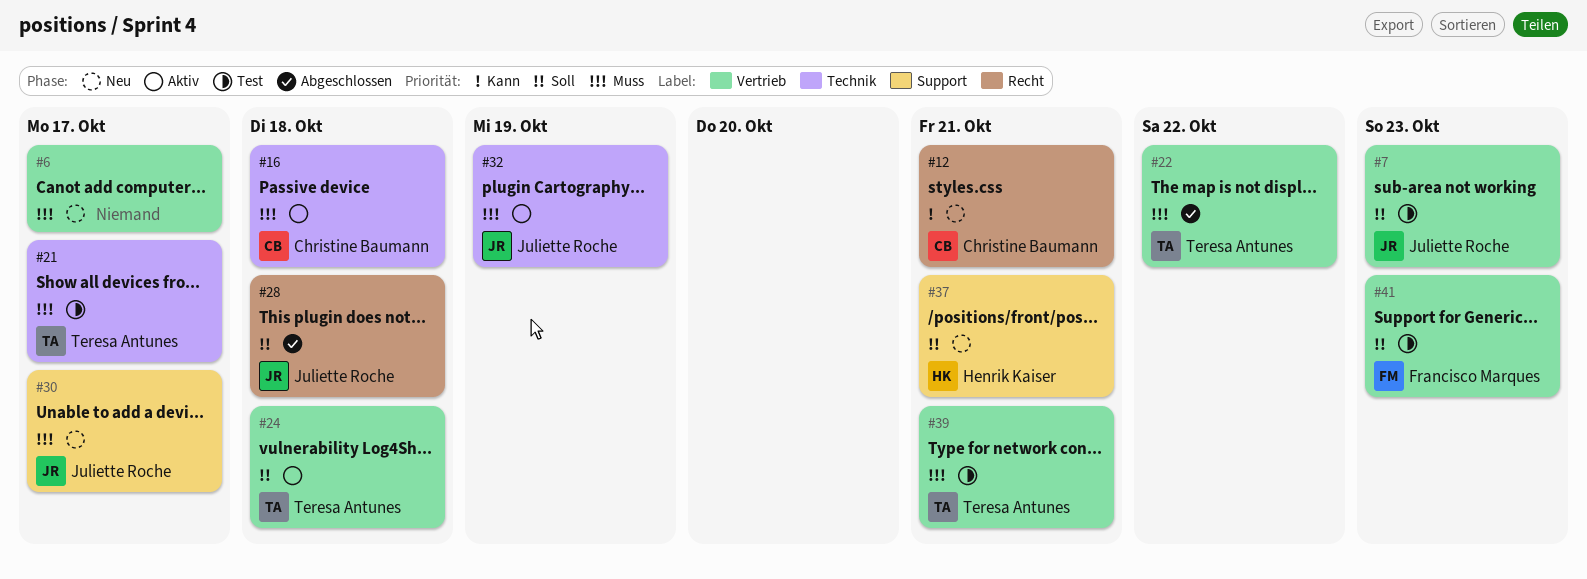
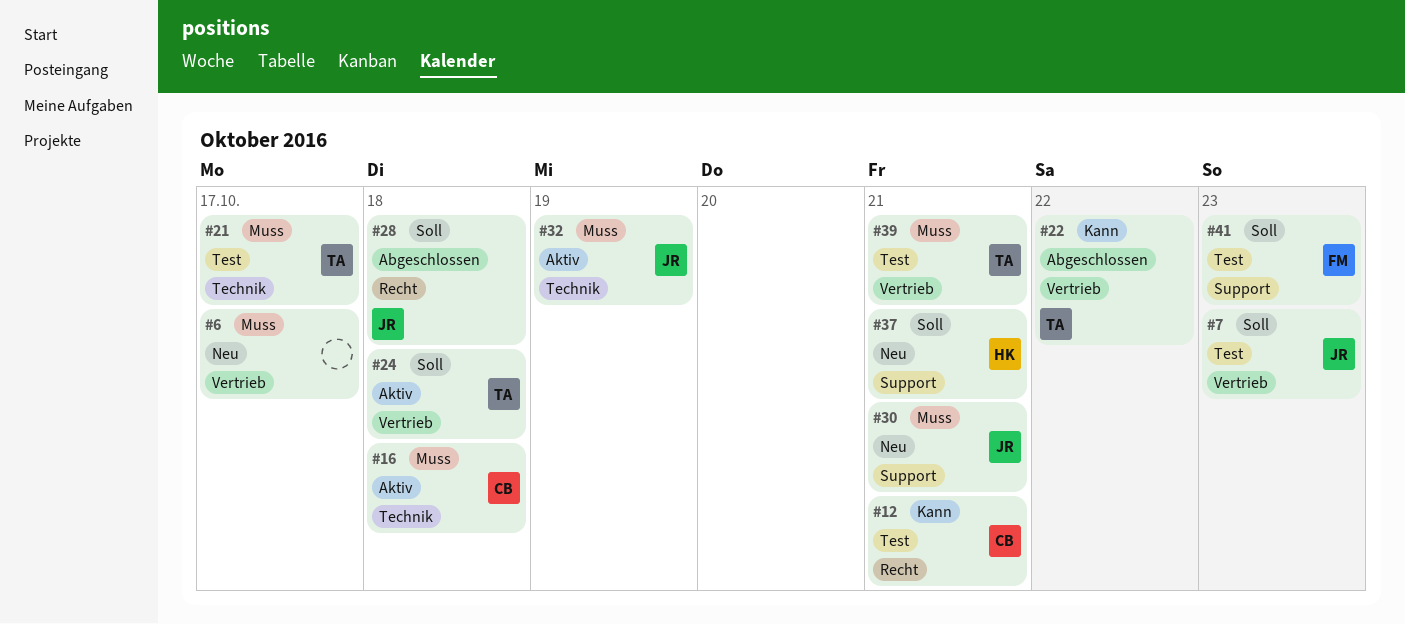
#12, status: Neu -> Test
#22, priority: Muss -> Kann
#30, due: Oct 17 -> Oct 21
#41, label: Vertrieb -> Support

